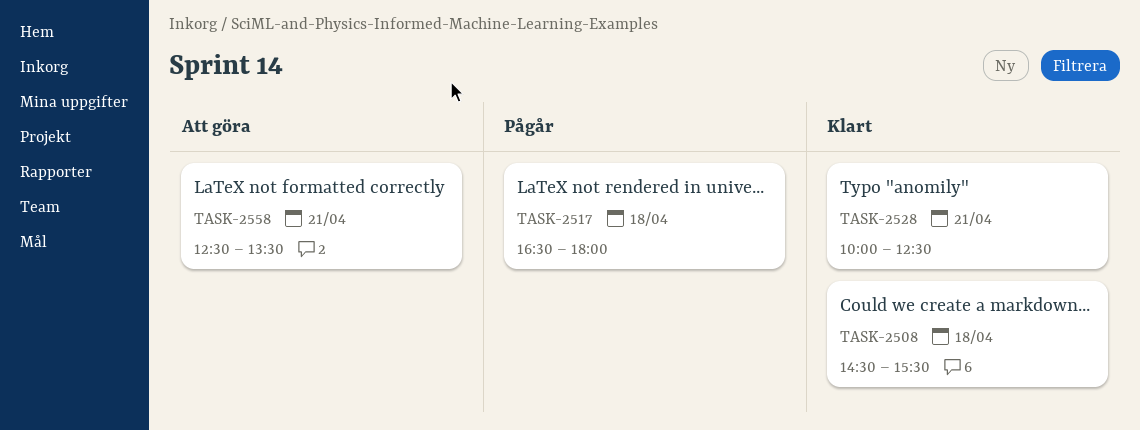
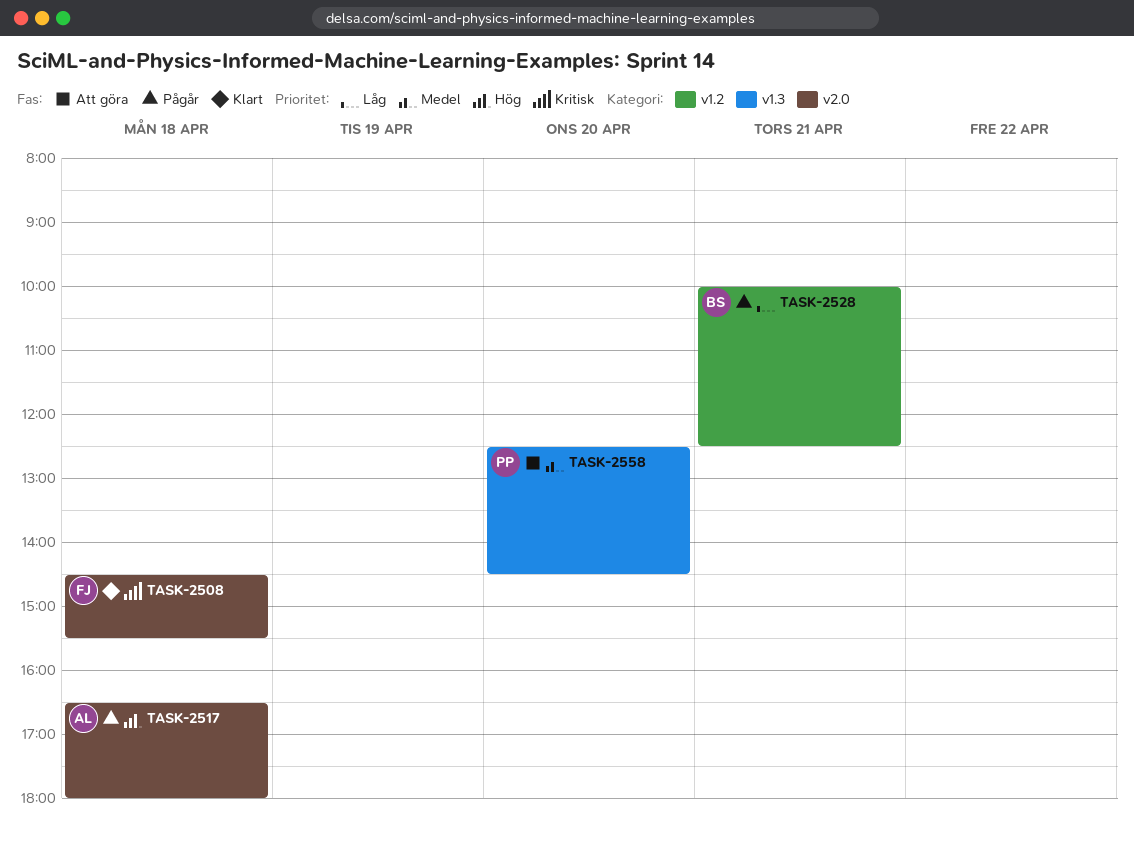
TASK-2528, status: Klart -> Pågår
TASK-2558, day: Apr 21 -> Apr 20
TASK-2558, ends: 13:30 -> 14:30

